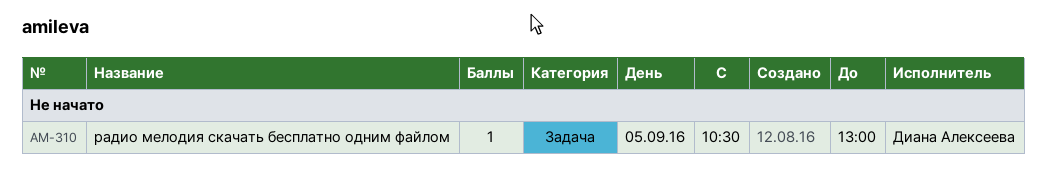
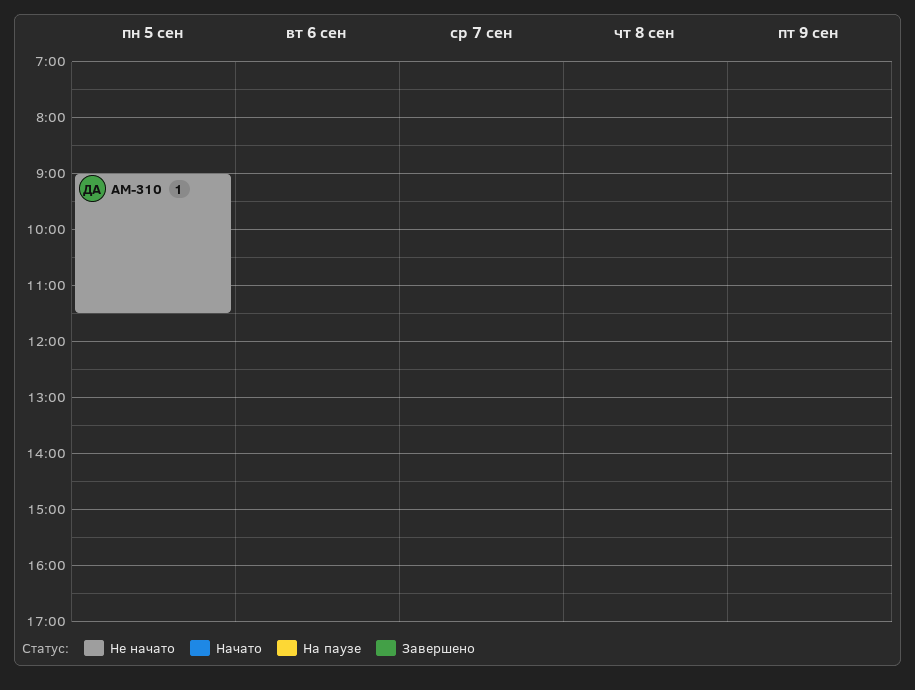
AM-310, begins: 10:30 -> 09:00
AM-310, ends: 13:00 -> 11:30

